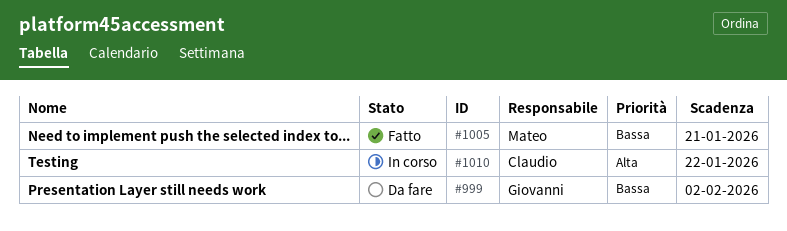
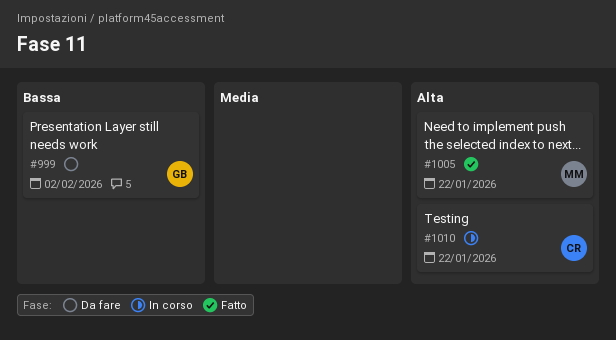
#1005, priority: Bassa -> Alta
#1005, due: Jan 21 -> Jan 22

